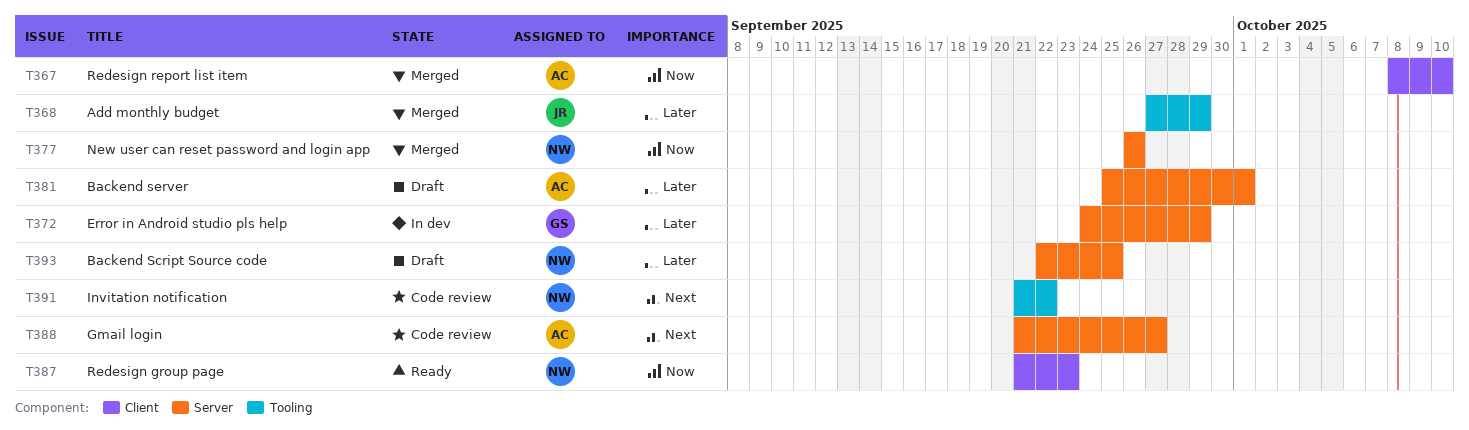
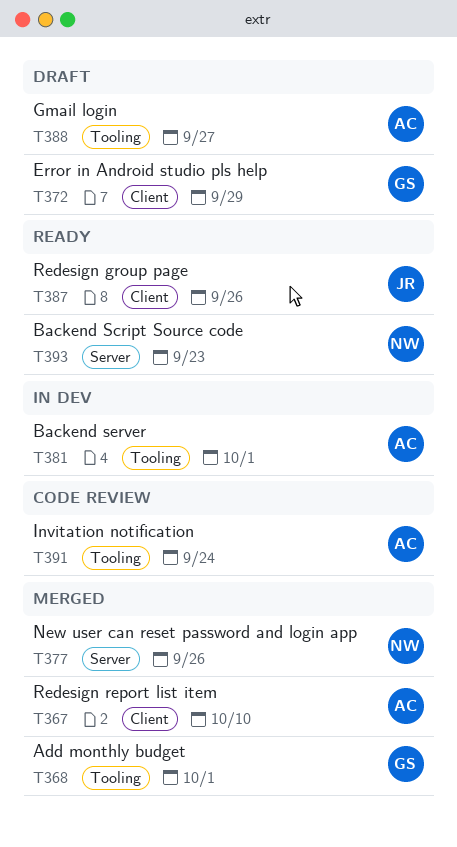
T368, owner: JR -> GS
T368, due: Sep 29 -> Oct 1
T372, status: In dev -> Draft
T372, label: Server -> Client
T381, status: Draft -> In dev
T381, label: Server -> Tooling
T387, owner: NW -> JR
T387, due: Sep 23 -> Sep 26
T388, status: Code review -> Draft
T388, label: Server -> Tooling
T391, owner: NW -> AC
T391, due: Sep 22 -> Sep 24
T393, status: Draft -> Ready
T393, due: Sep 25 -> Sep 23

